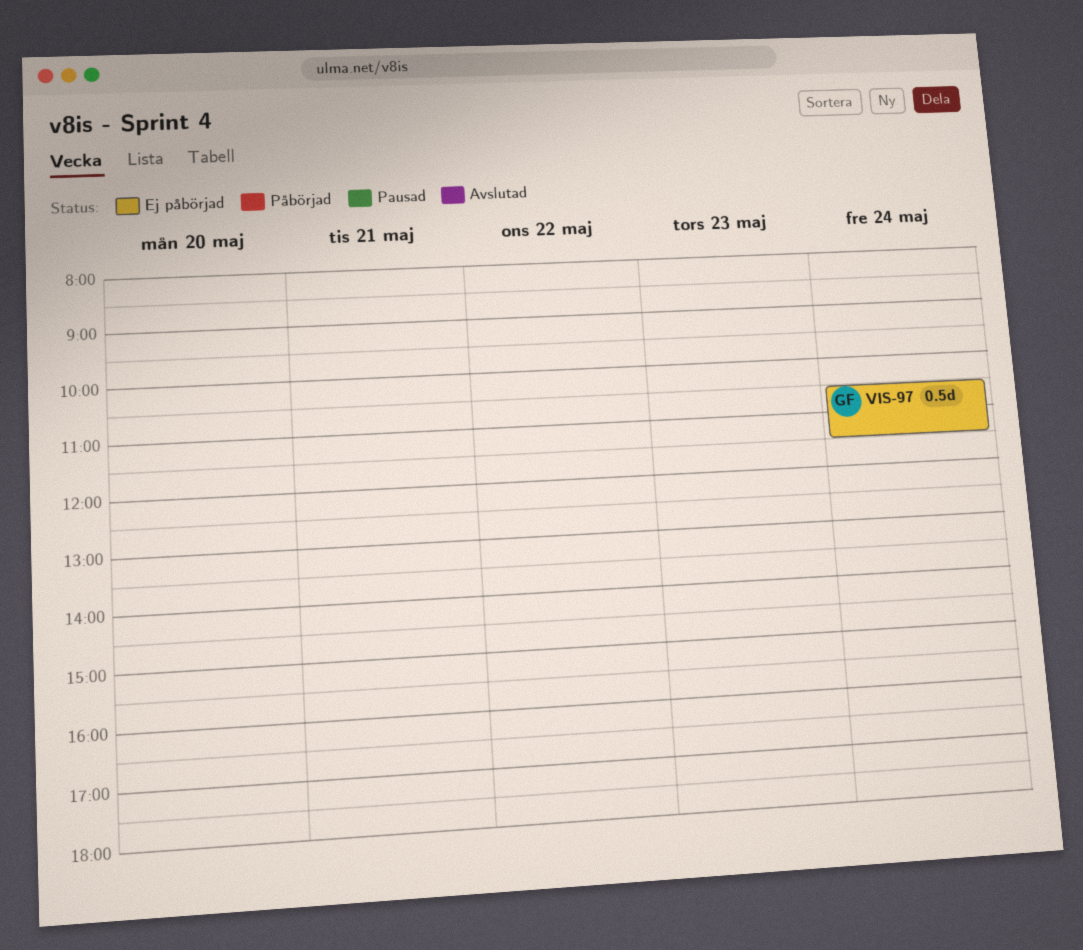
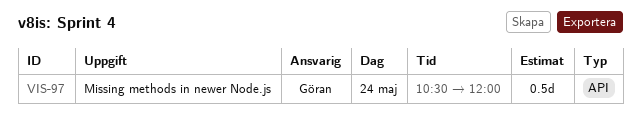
VIS-97, ends: 11:30 -> 12:00

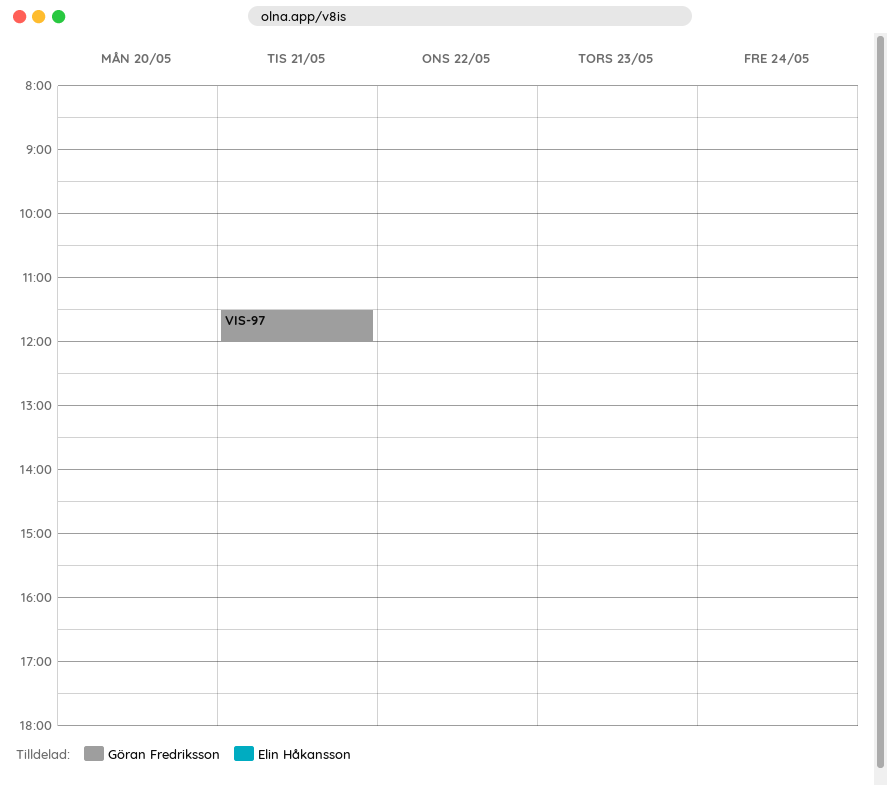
VIS-97, day: May 24 -> May 21
VIS-97, begins: 10:30 -> 11:30

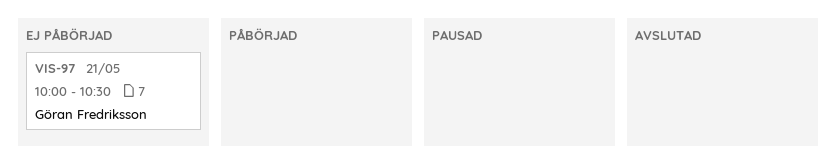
VIS-97, begins: 11:30 -> 10:00
VIS-97, ends: 12:00 -> 10:30

